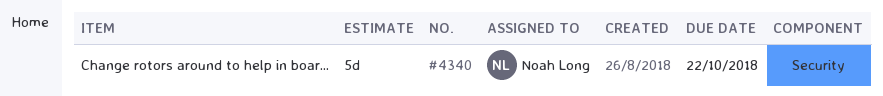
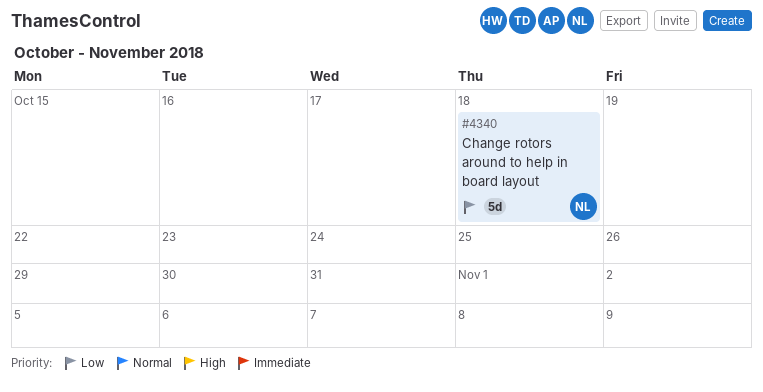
#4340, due: Oct 22 -> Oct 18

